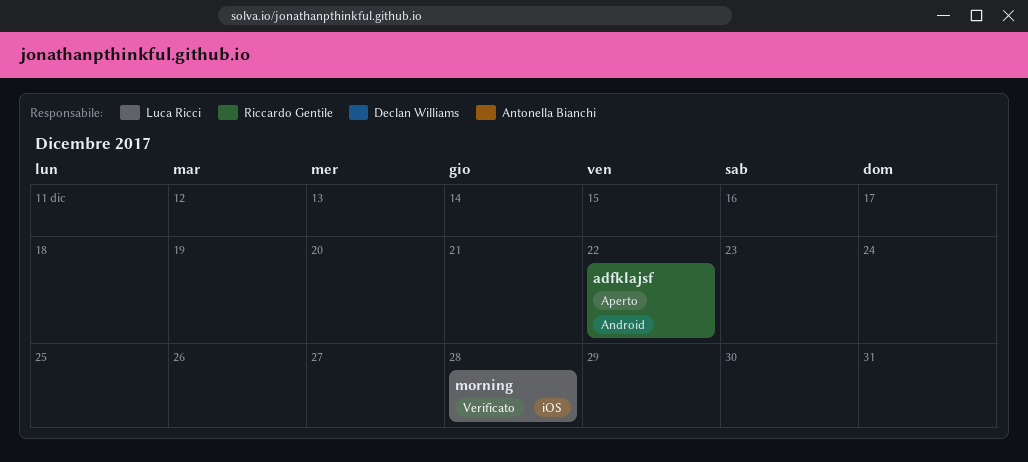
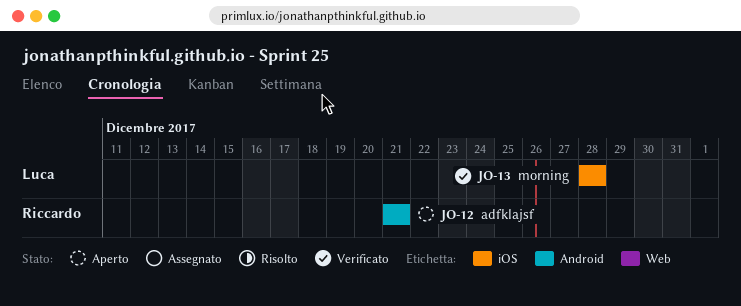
adfklajsf, due: Dec 22 -> Dec 21

